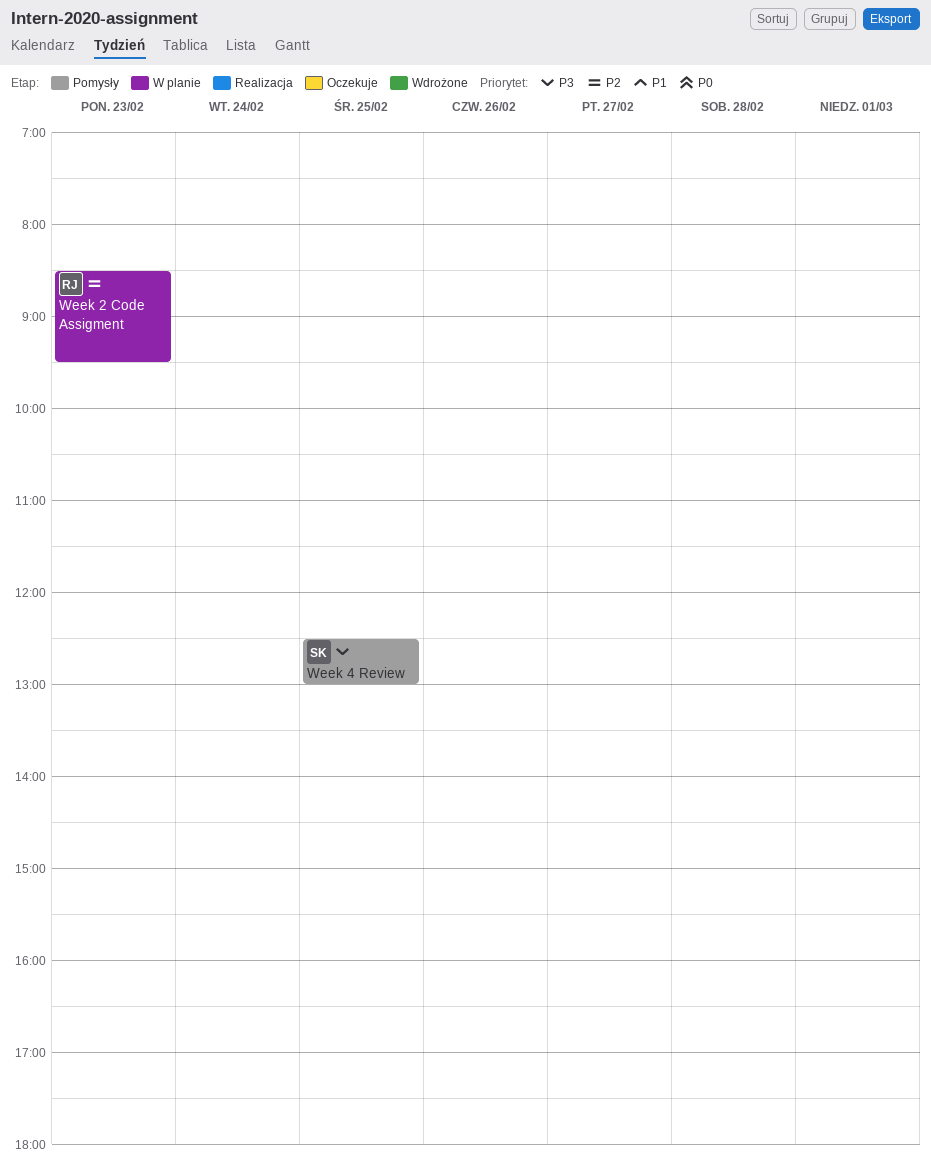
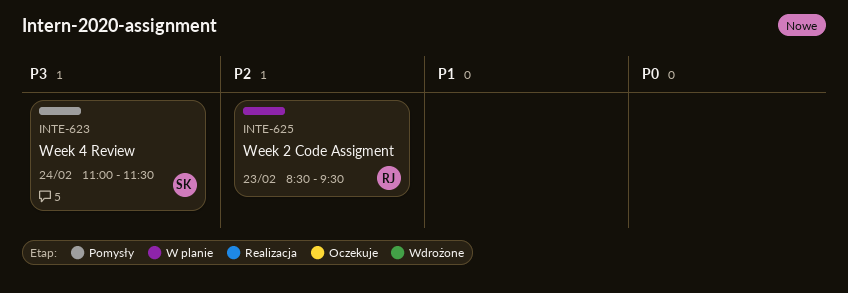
Week 4 Review, day: Feb 25 -> Feb 24
Week 4 Review, begins: 12:30 -> 11:00
Week 4 Review, ends: 13:00 -> 11:30

